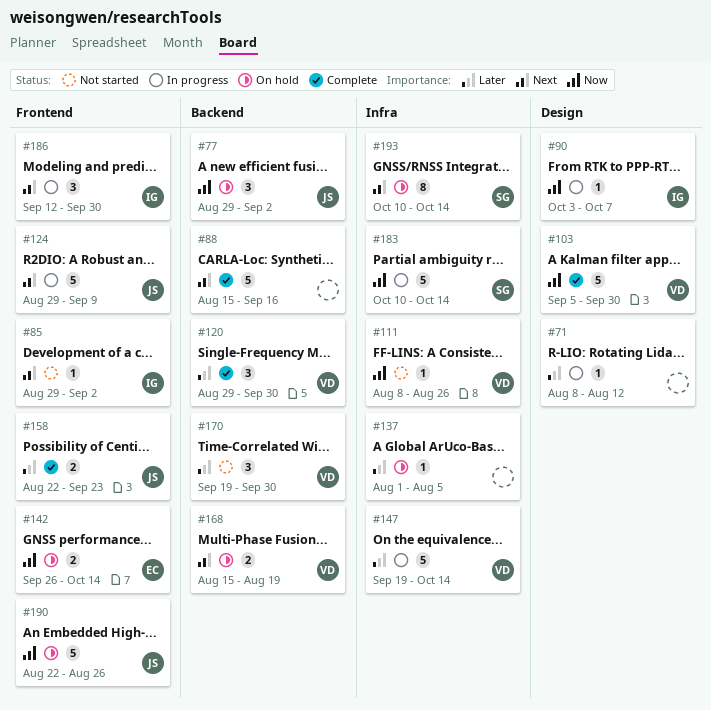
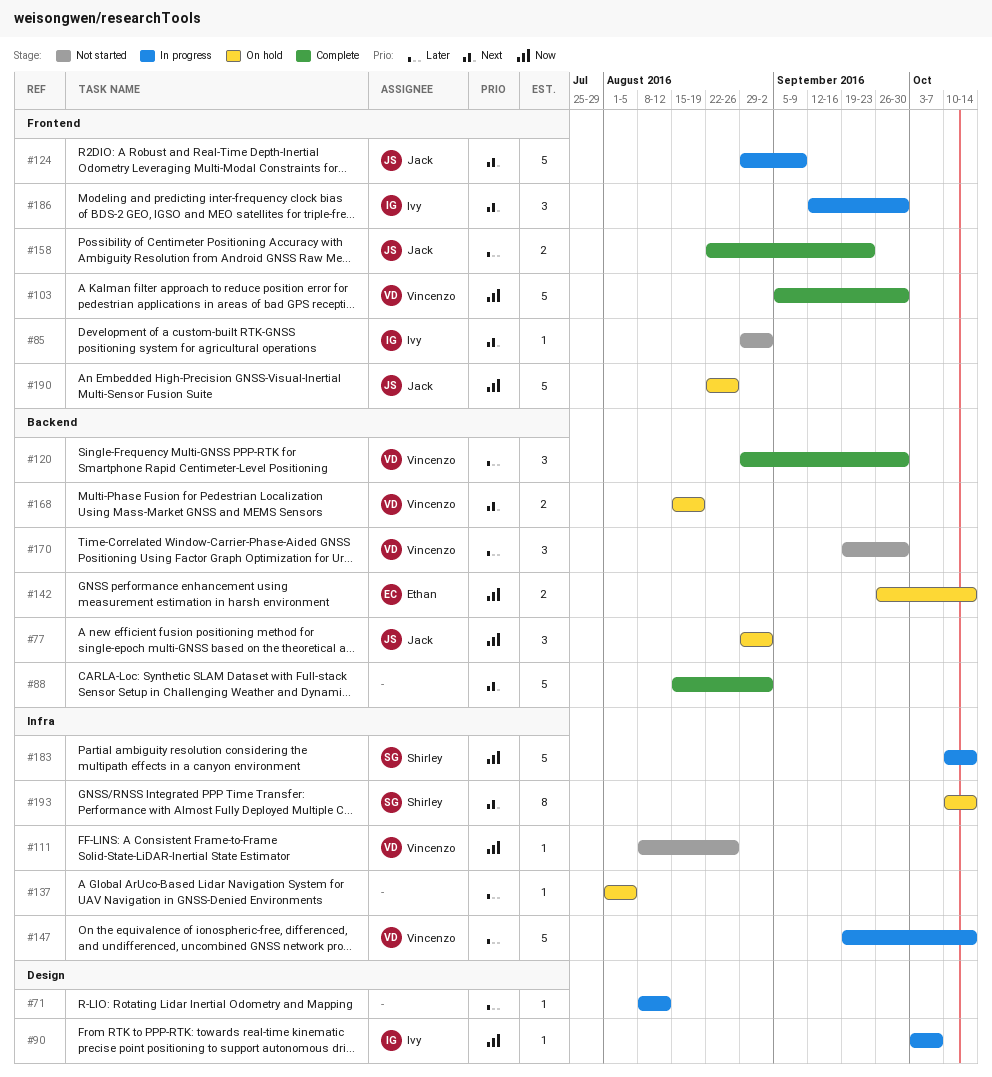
#88, due: Sep 16 -> Sep 2
#103, label: Design -> Frontend
#142, label: Frontend -> Backend

